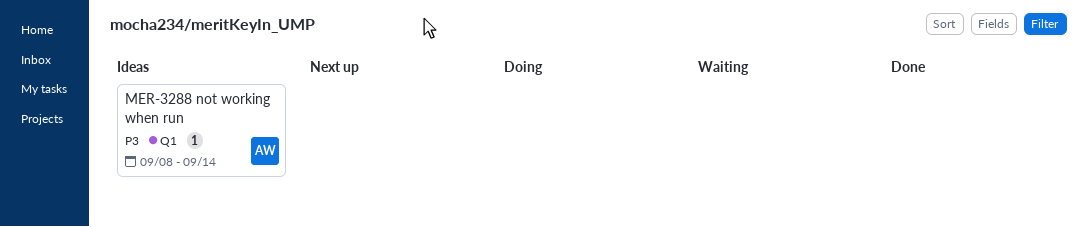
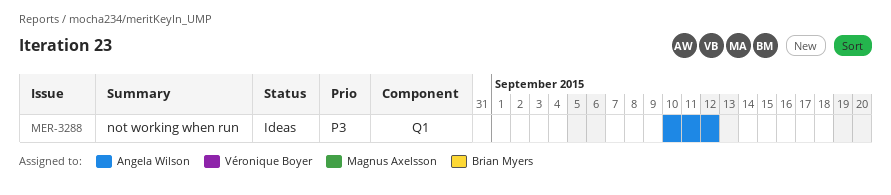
MER-3288, start: Sep 8 -> Sep 10
MER-3288, due: Sep 14 -> Sep 12

